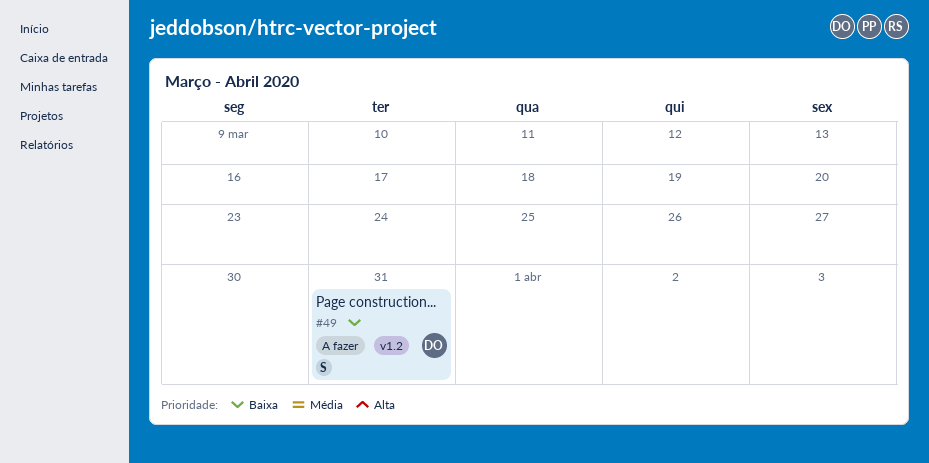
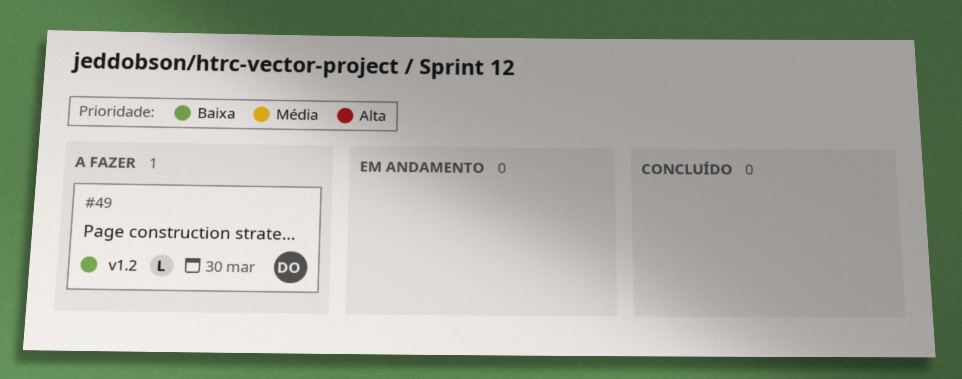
#49, estimate: S -> L
#49, due: Mar 31 -> Mar 30

